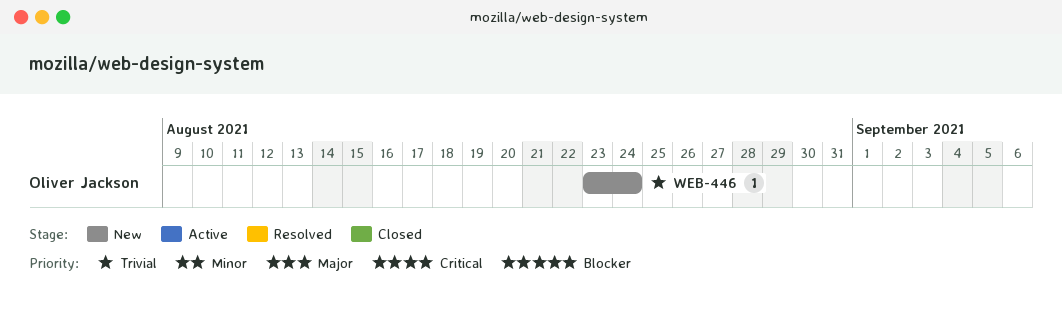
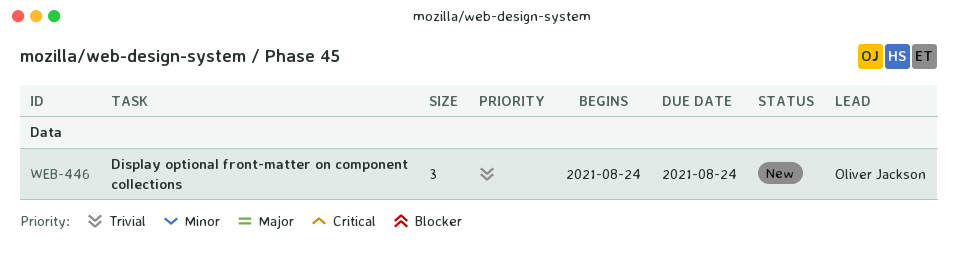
WEB-446, estimate: 1 -> 3
WEB-446, start: Aug 23 -> Aug 24

